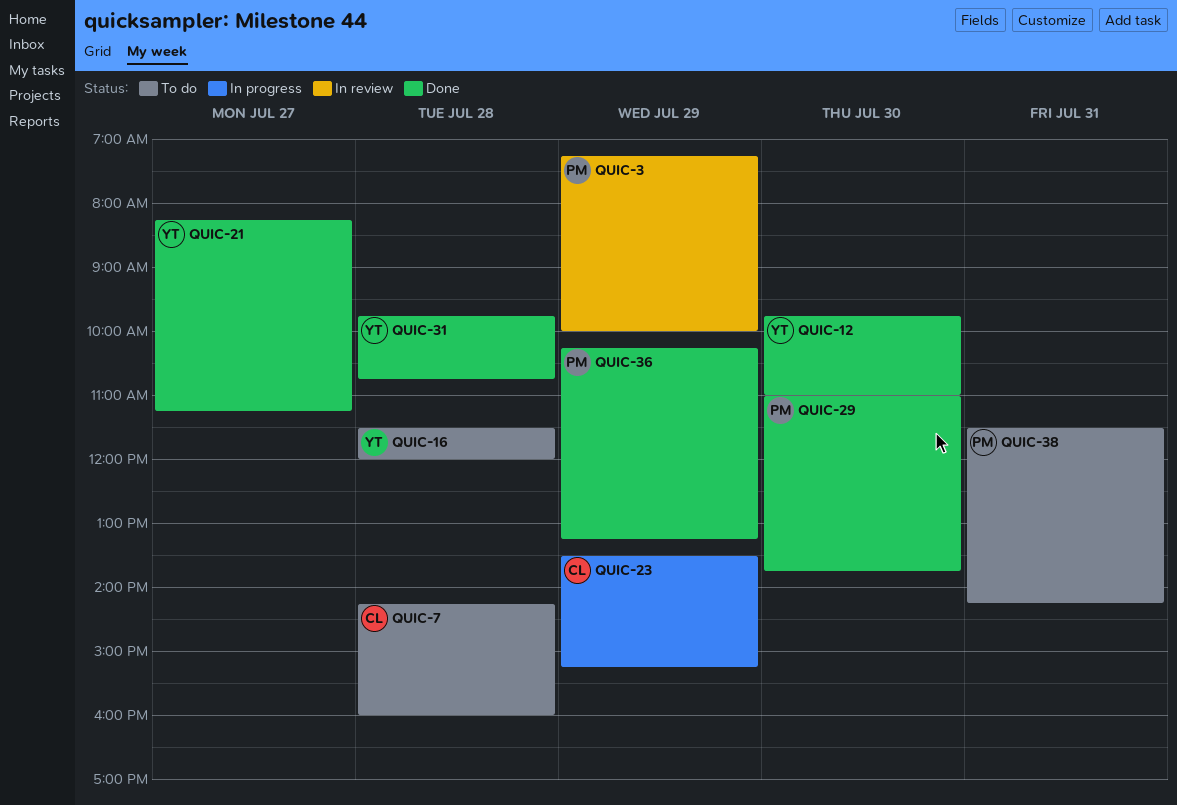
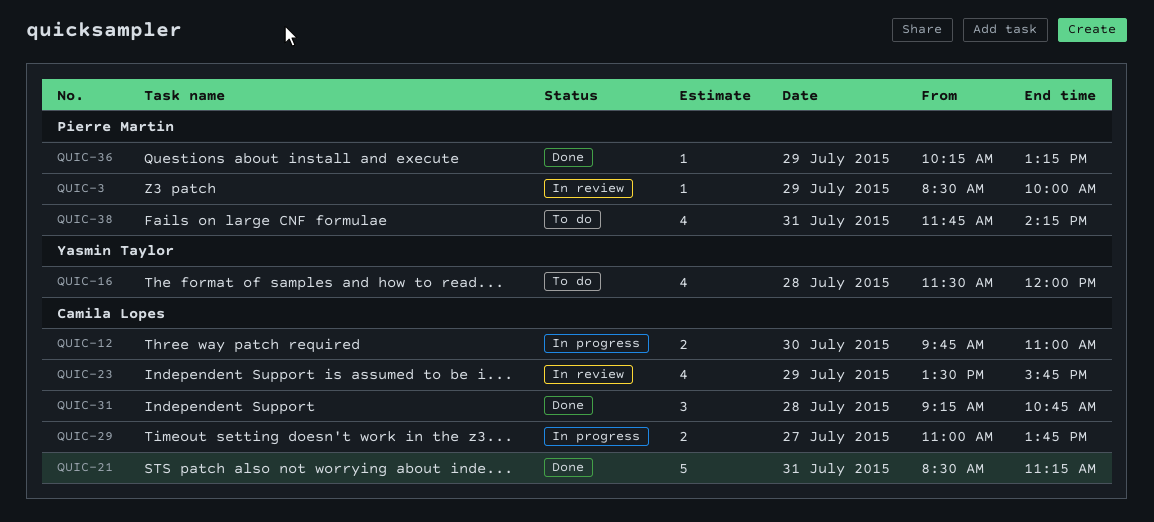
QUIC-3, begins: 07:15 -> 08:30
QUIC-7: present -> none
QUIC-12, status: Done -> In progress
QUIC-12, owner: Yasmin Taylor -> Camila Lopes
QUIC-21, owner: Yasmin Taylor -> Camila Lopes
QUIC-21, day: Jul 27 -> Jul 31
QUIC-21, begins: 08:15 -> 08:30
QUIC-23, status: In progress -> In review
QUIC-23, ends: 15:15 -> 15:45
QUIC-29, status: Done -> In progress
QUIC-29, owner: Pierre Martin -> Camila Lopes
QUIC-29, day: Jul 30 -> Jul 27
QUIC-31, owner: Yasmin Taylor -> Camila Lopes
QUIC-31, begins: 09:45 -> 09:15
QUIC-38, begins: 11:30 -> 11:45

